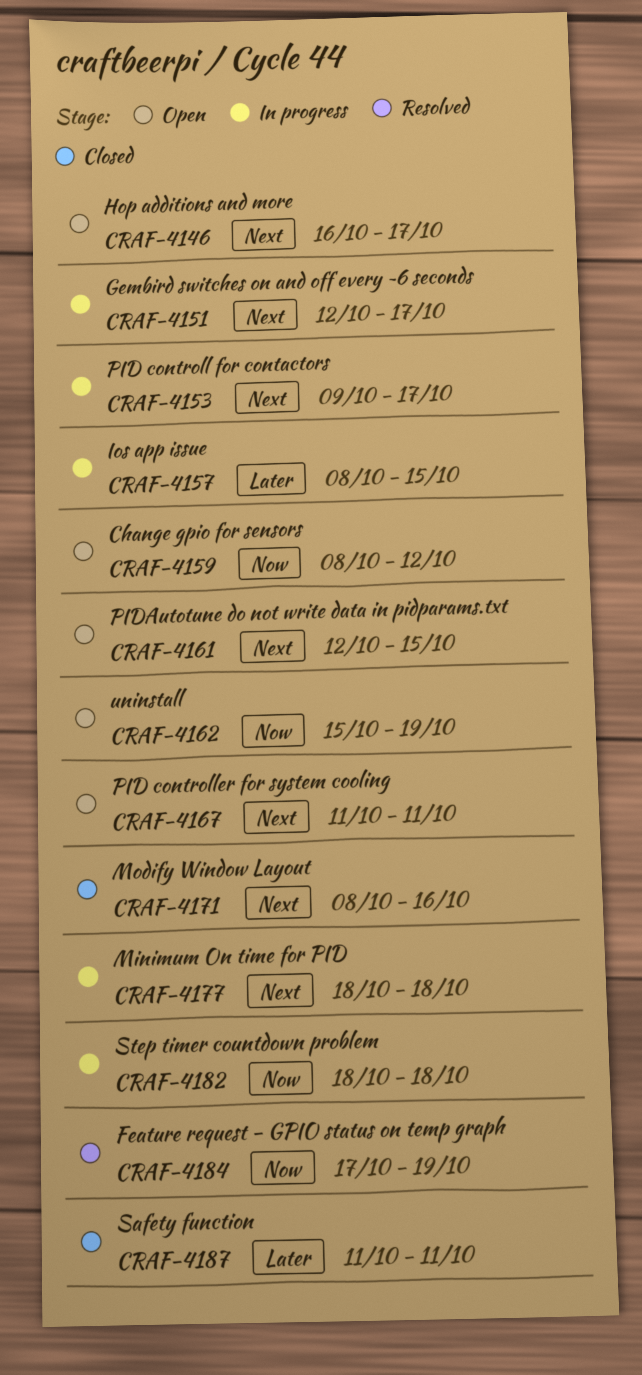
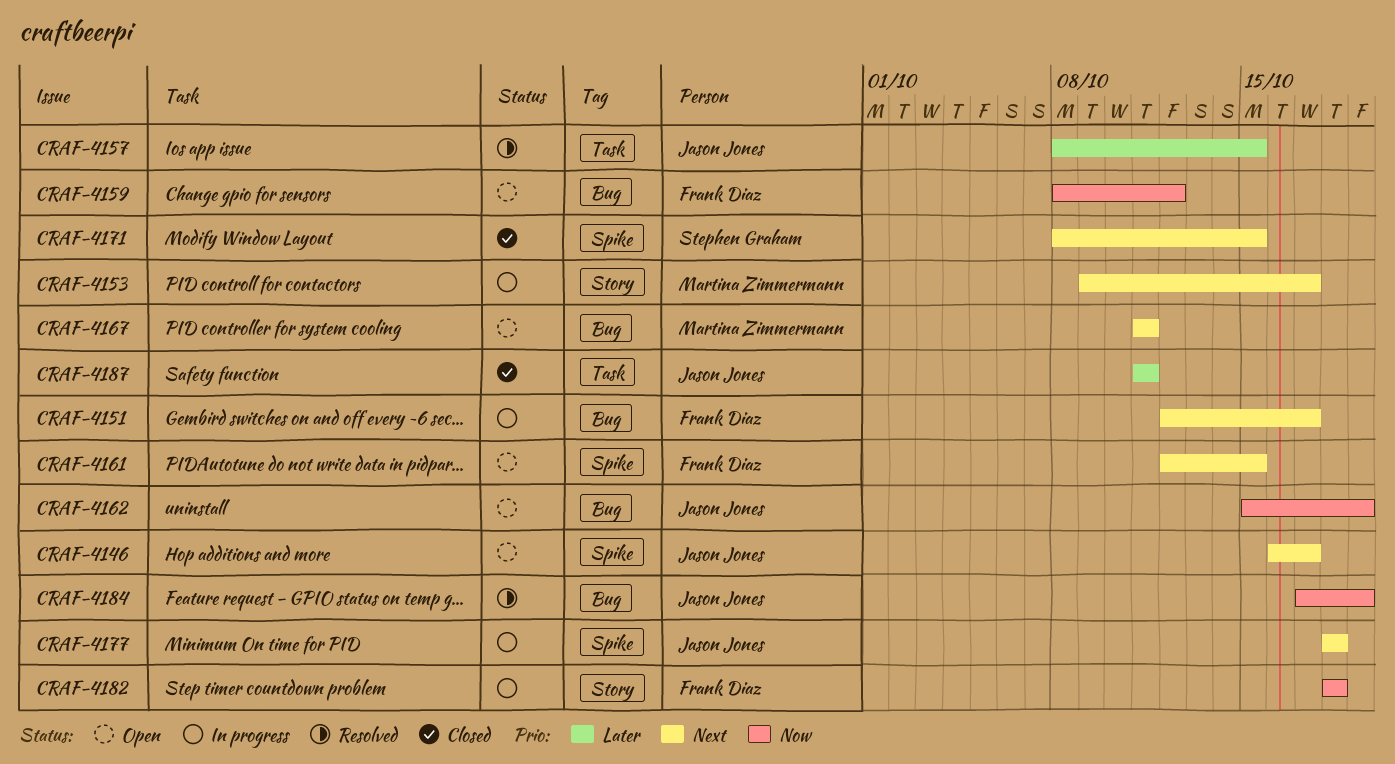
CRAF-4157, status: In progress -> Resolved
CRAF-4171, due: Oct 16 -> Oct 15

